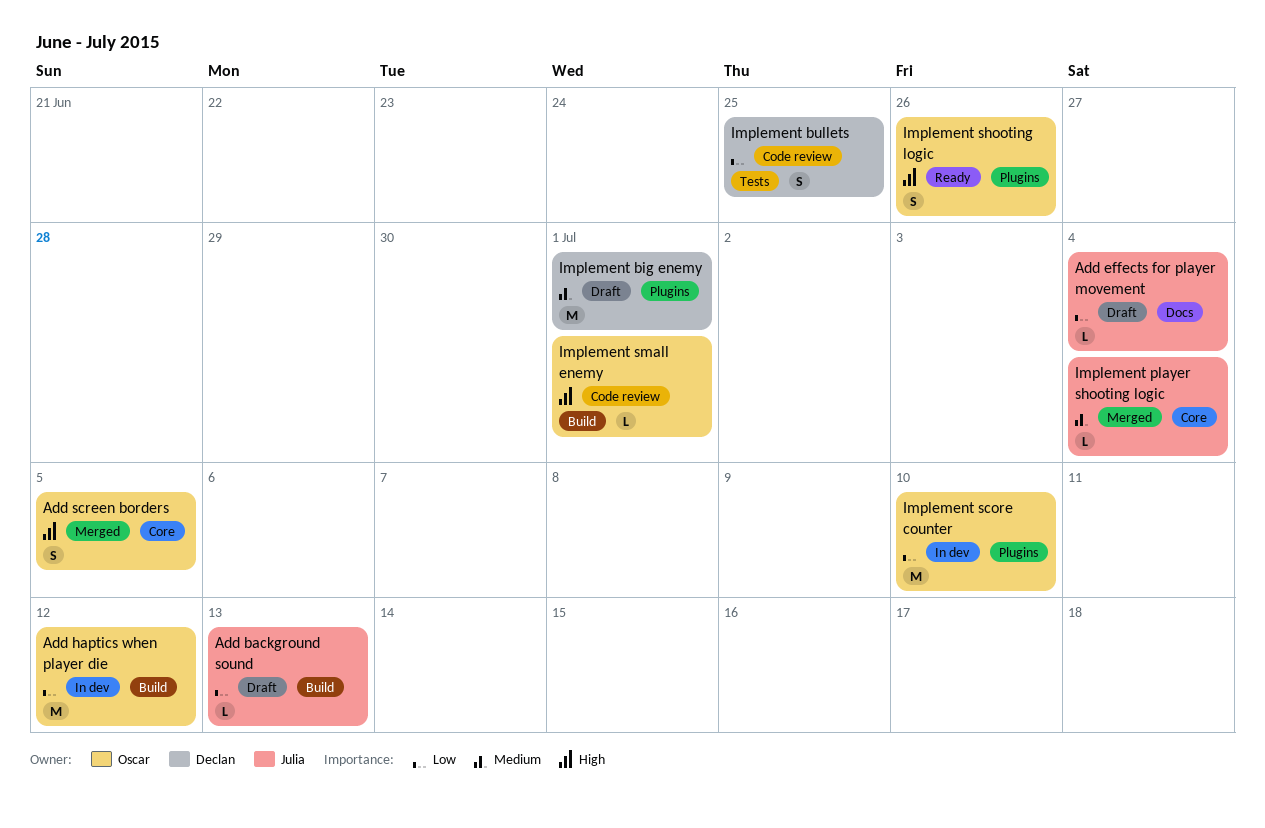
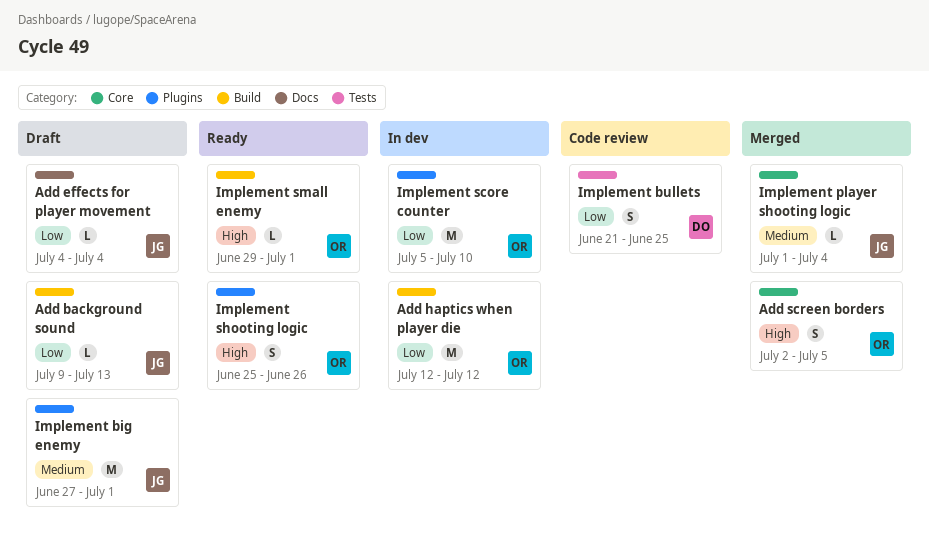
Implement big enemy, owner: Declan -> Julia
Implement small enemy, status: Code review -> Ready

